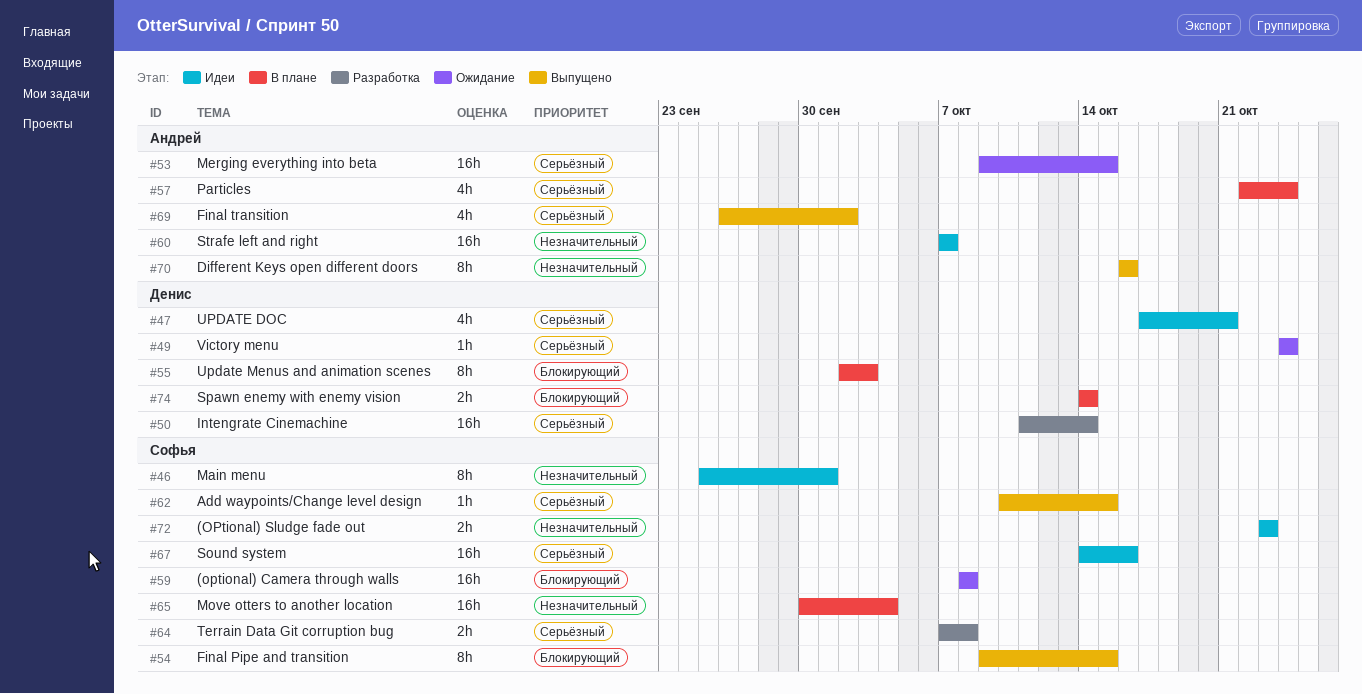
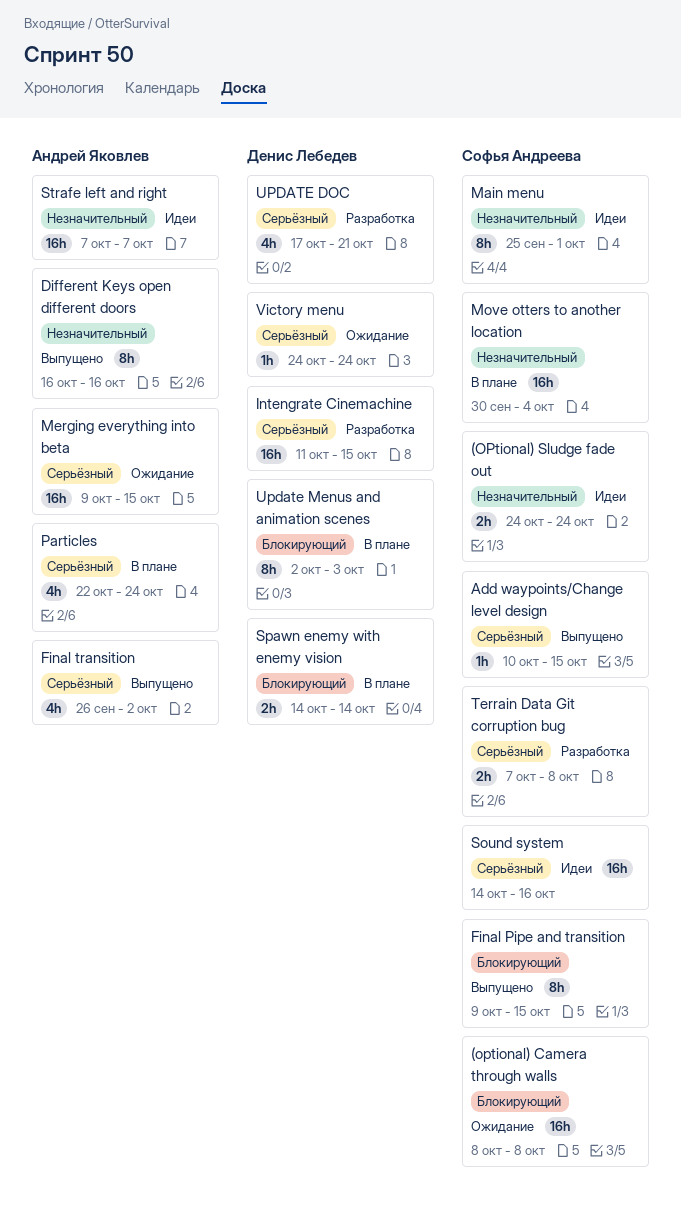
(OPtional) Sludge fade out, start: Oct 23 -> Oct 24
(OPtional) Sludge fade out, due: Oct 23 -> Oct 24
Intengrate Cinemachine, due: Oct 14 -> Oct 15
UPDATE DOC, status: Идеи -> Разработка

